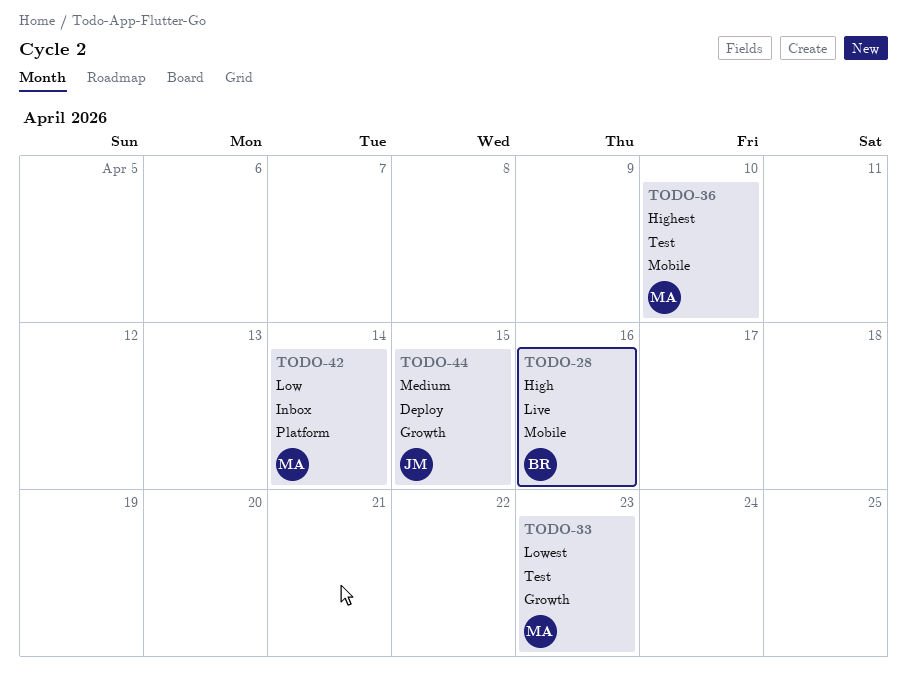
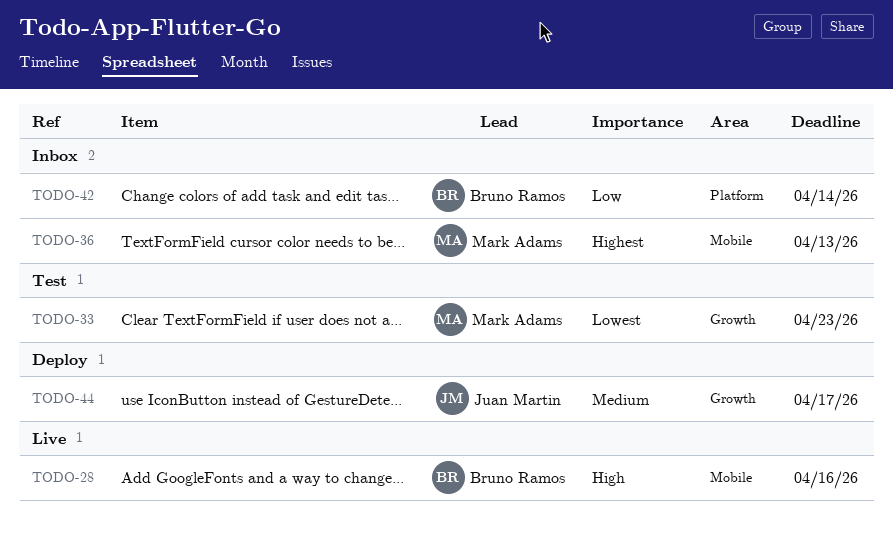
TODO-36, status: Test -> Inbox
TODO-36, due: Apr 10 -> Apr 13
TODO-42, owner: Mark Adams -> Bruno Ramos
TODO-44, due: Apr 15 -> Apr 17

